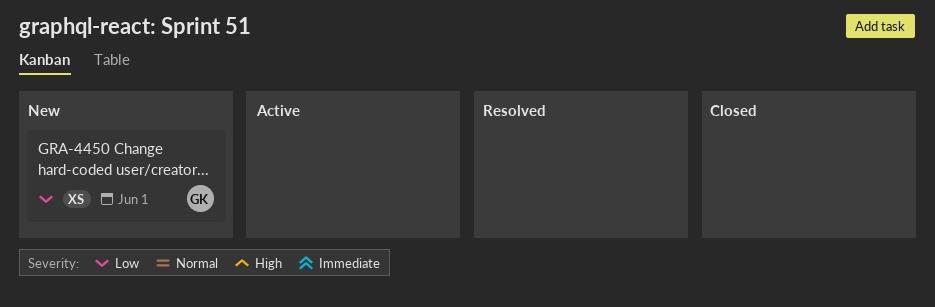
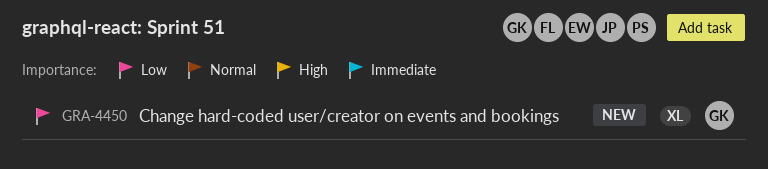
GRA-4450, estimate: XS -> XL

